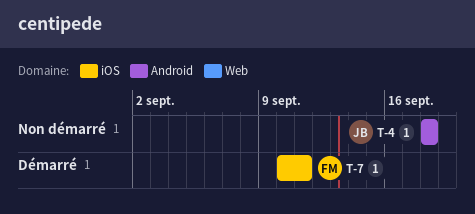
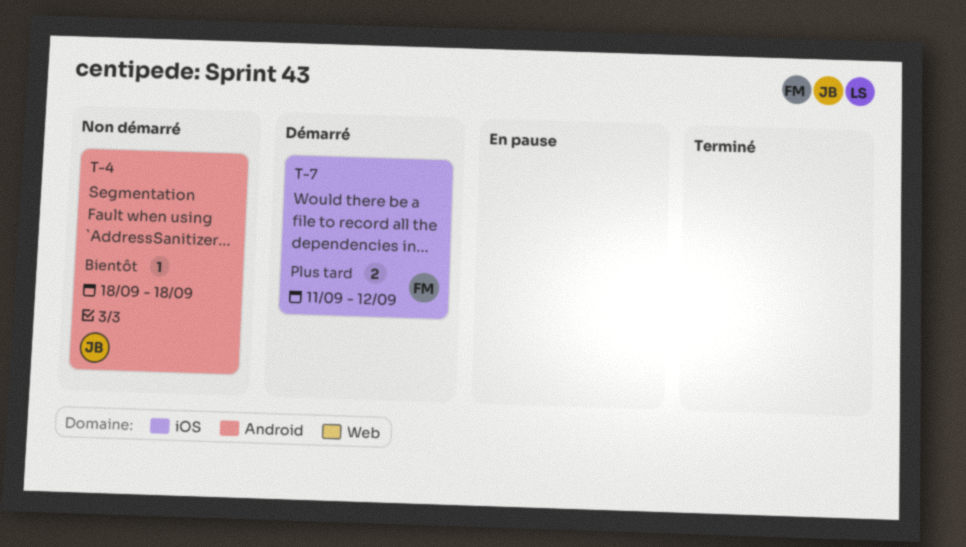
T-7, estimate: 1 -> 2
T-7, start: Sep 10 -> Sep 11
T-7, due: Sep 11 -> Sep 12

